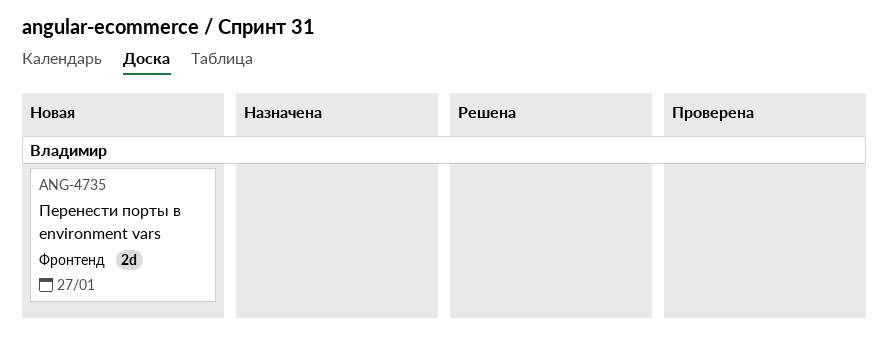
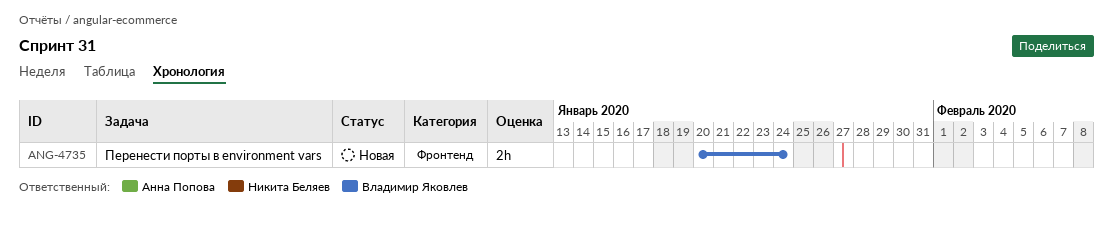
ANG-4735, estimate: 2d -> 2h
ANG-4735, due: Jan 27 -> Jan 24

